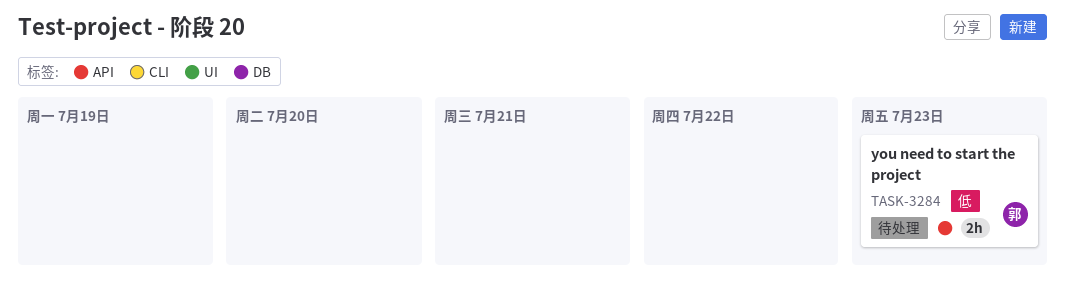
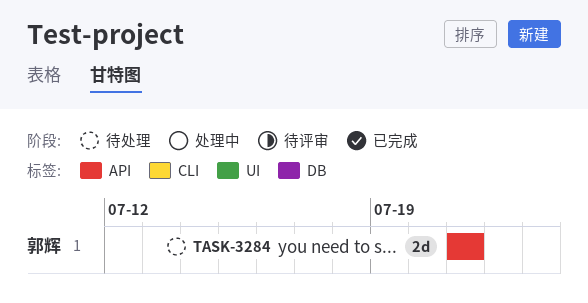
TASK-3284, estimate: 2h -> 2d
TASK-3284, due: Jul 23 -> Jul 21

